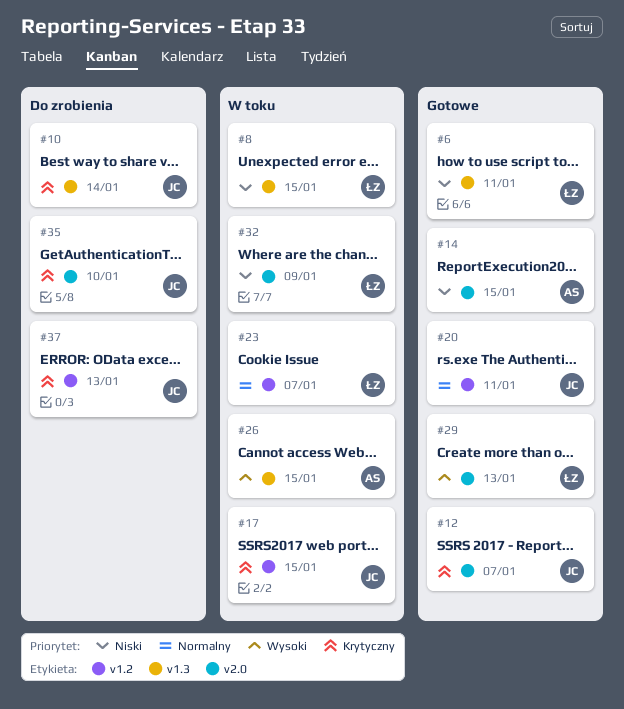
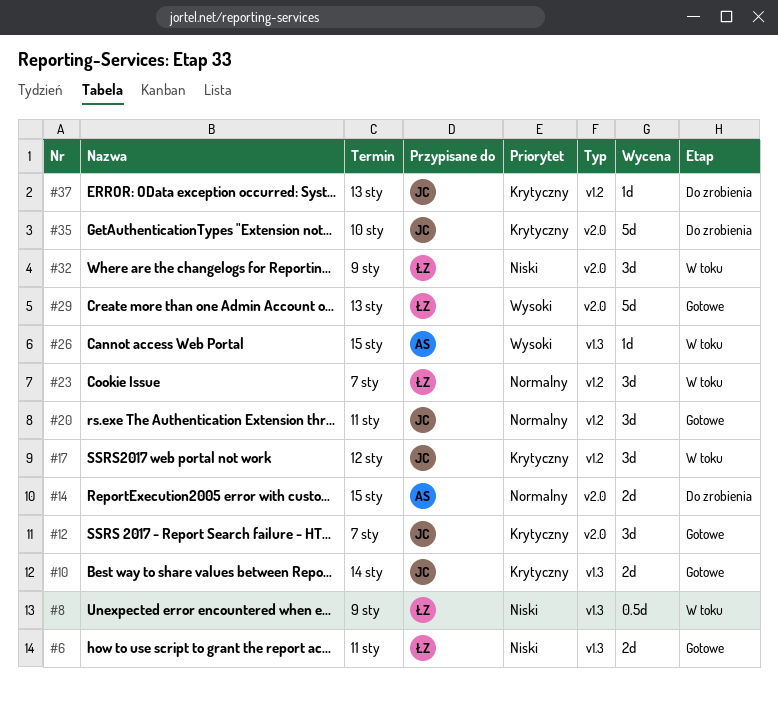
#8, due: Jan 15 -> Jan 9
#10, status: Do zrobienia -> Gotowe
#14, status: Gotowe -> Do zrobienia
#14, priority: Niski -> Normalny
#17, due: Jan 15 -> Jan 12

